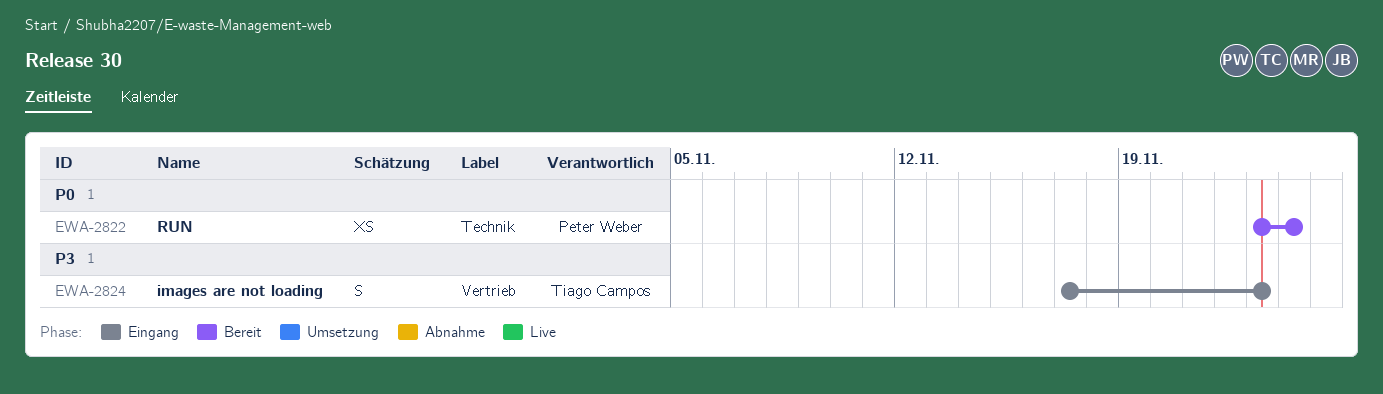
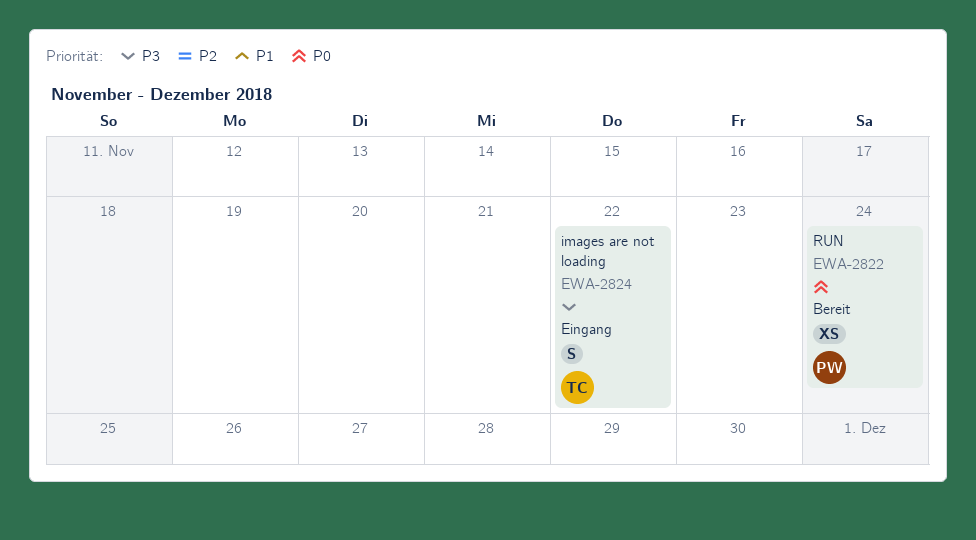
EWA-2824, due: Nov 23 -> Nov 22

